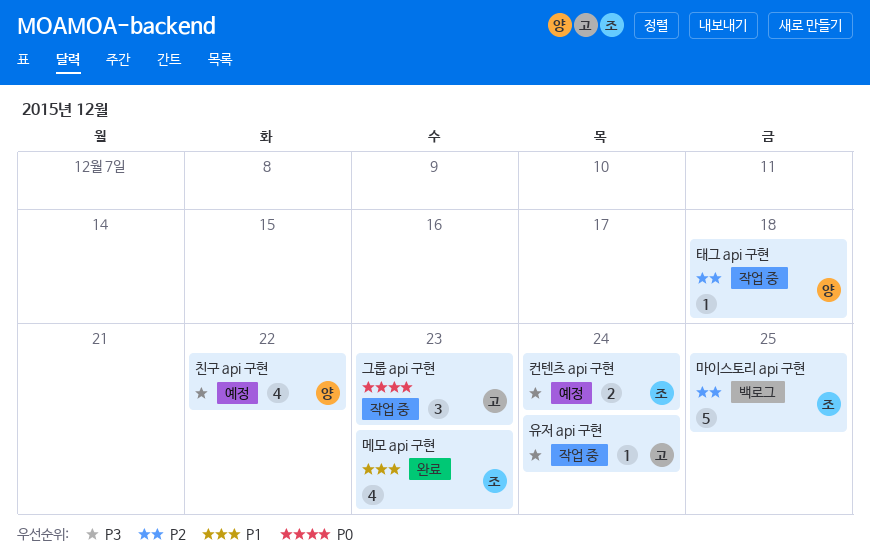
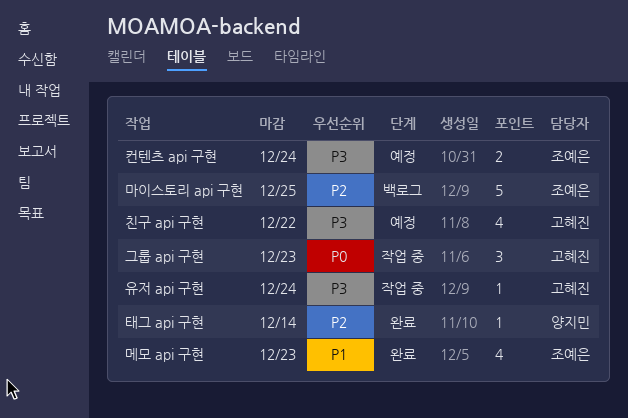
친구 api 구현, owner: 양지민 -> 고혜진
태그 api 구현, status: 작업 중 -> 완료
태그 api 구현, due: Dec 18 -> Dec 14

